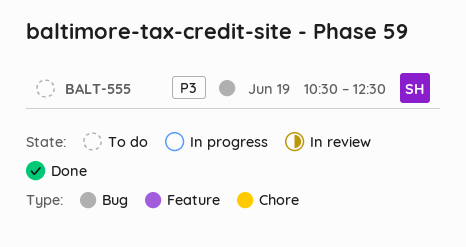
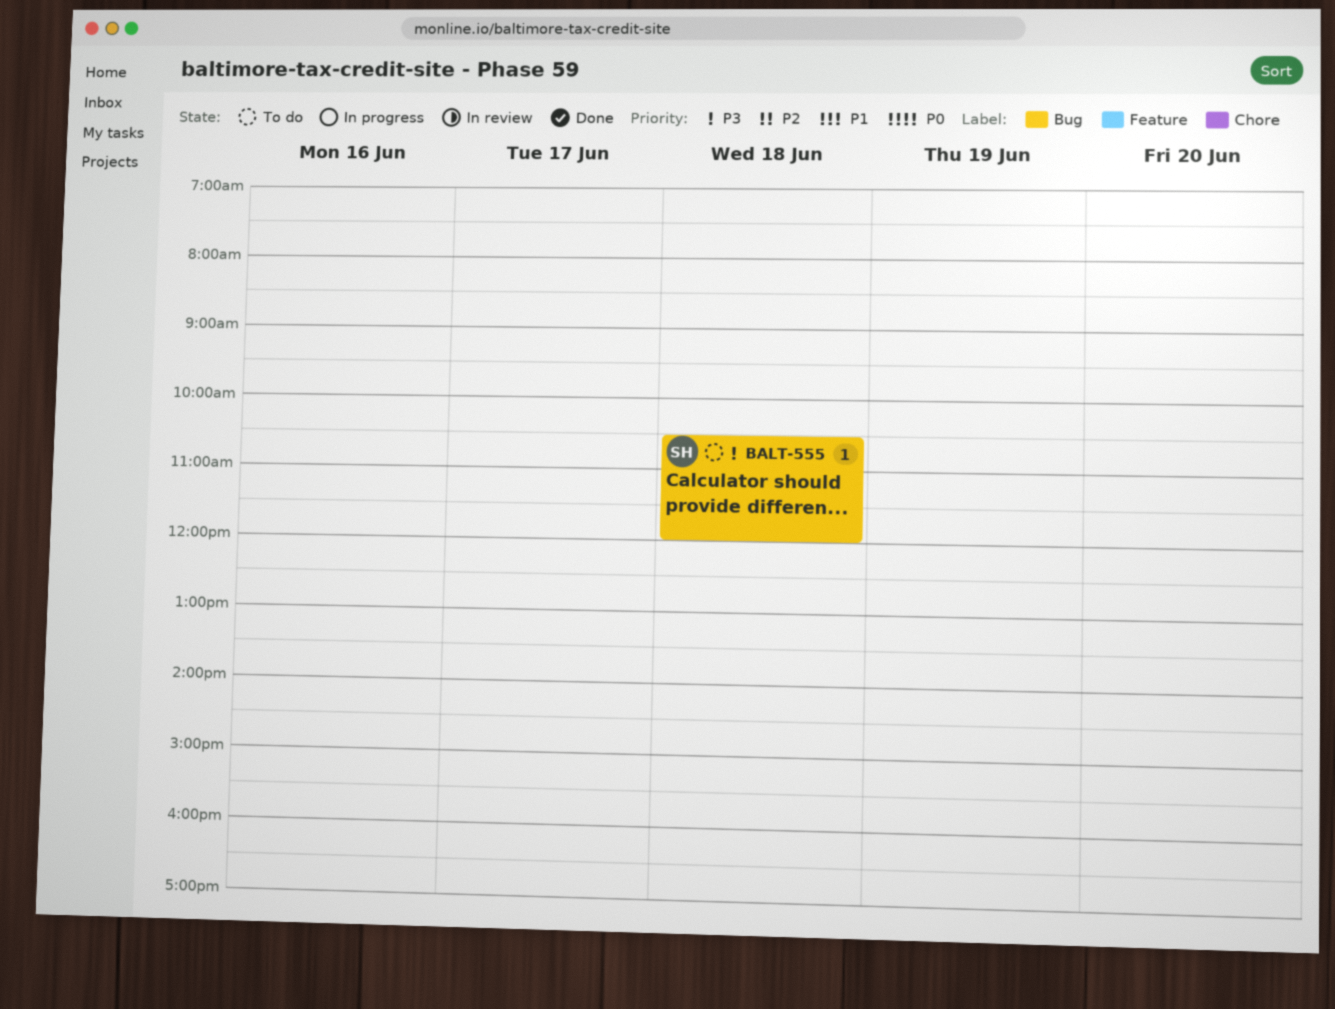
BALT-555, day: Jun 19 -> Jun 18
BALT-555, ends: 12:30 -> 12:00

